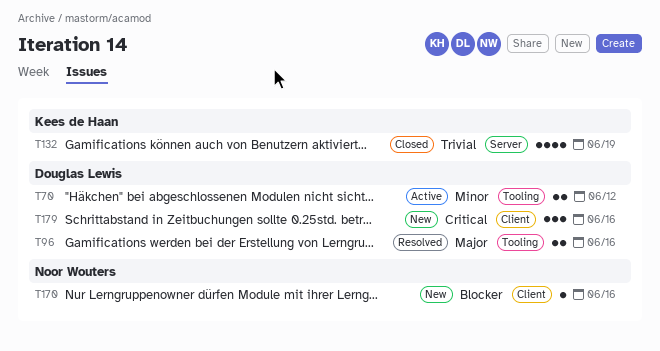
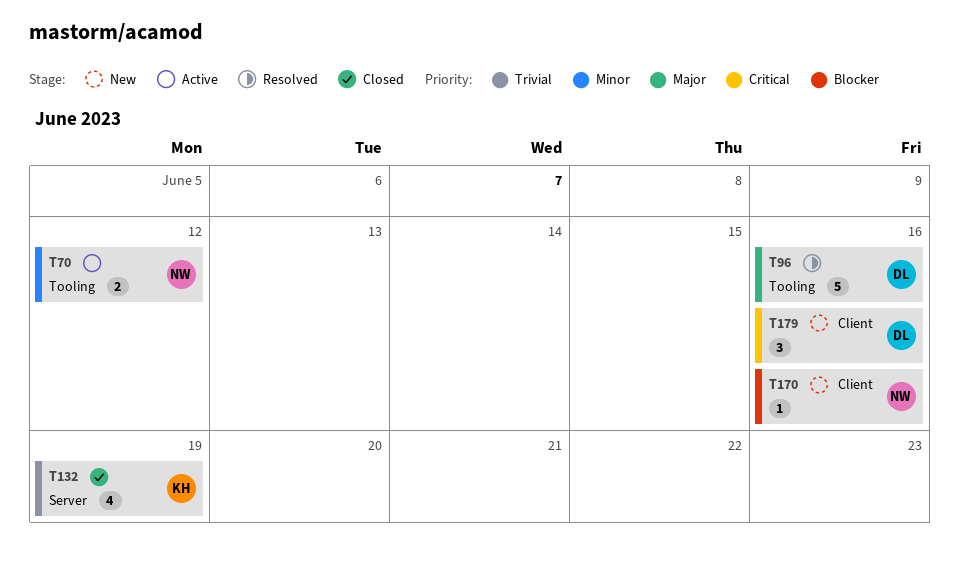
T70, owner: Douglas Lewis -> Noor Wouters
T96, estimate: 2 -> 5

